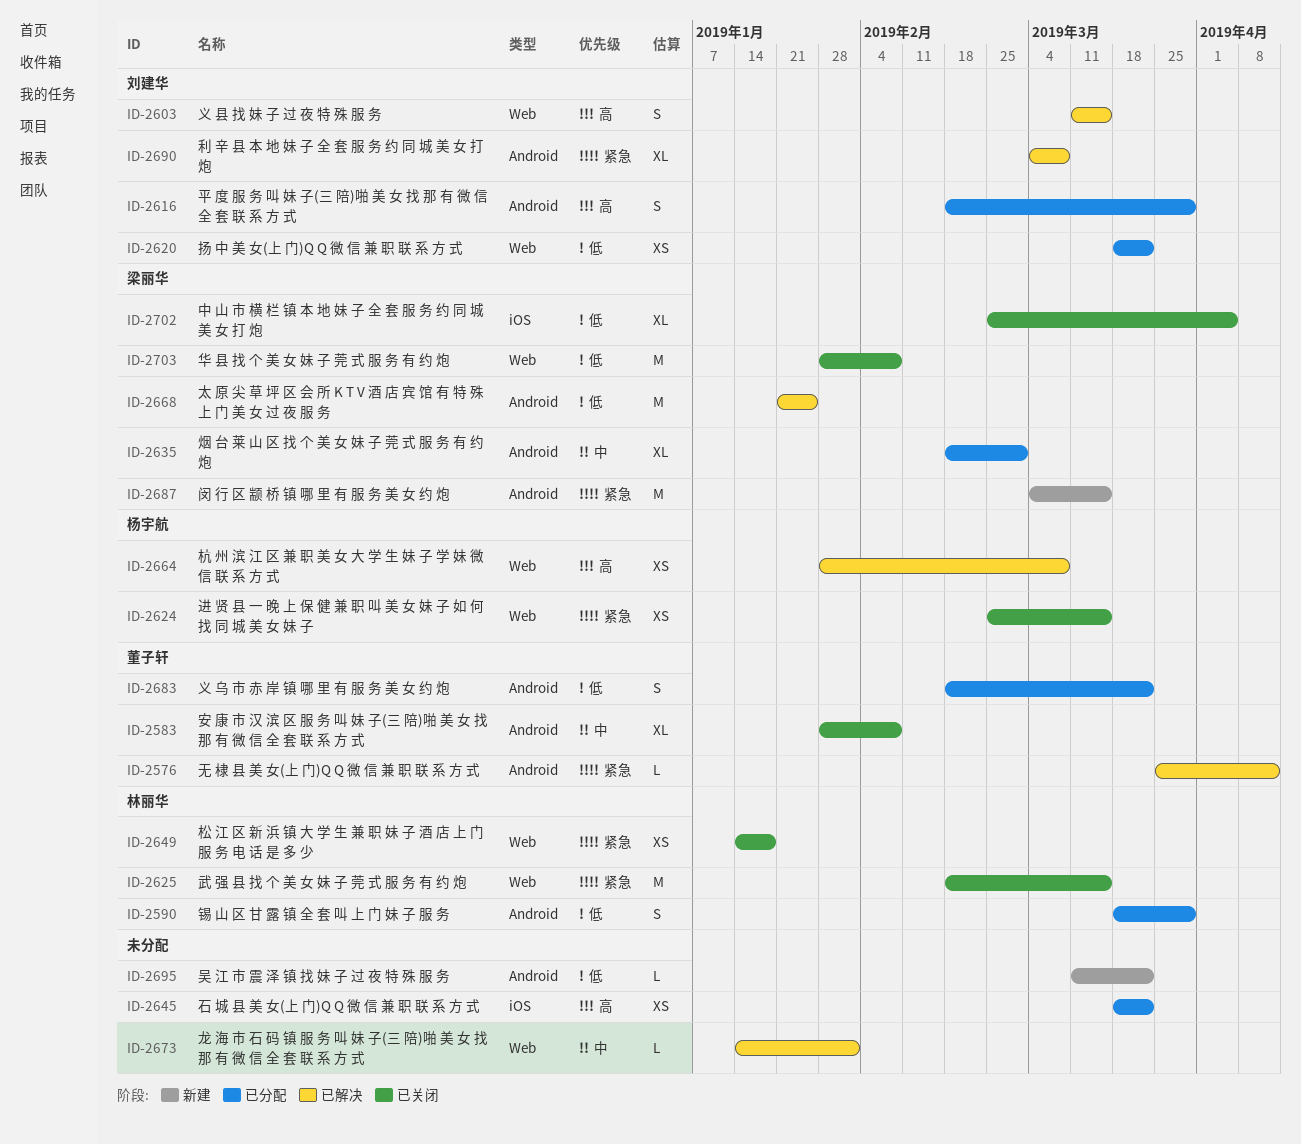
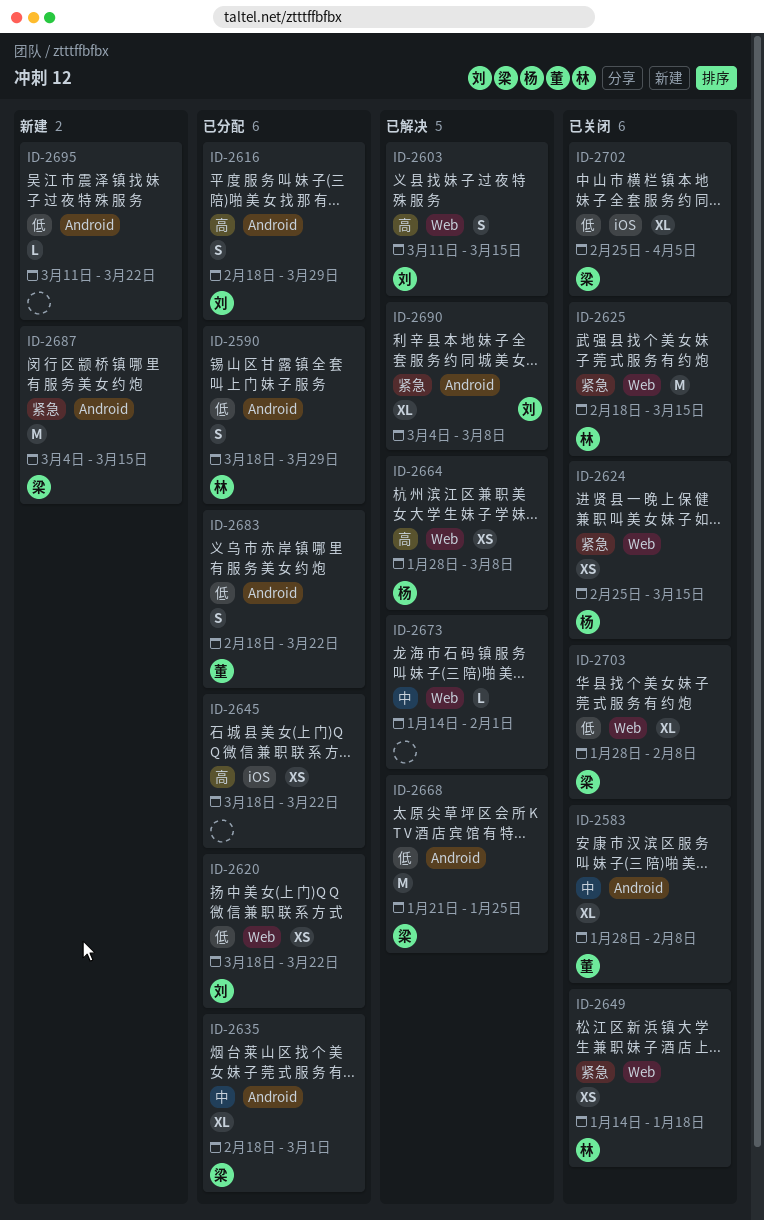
ID-2576: present -> none
ID-2703, estimate: M -> XL

